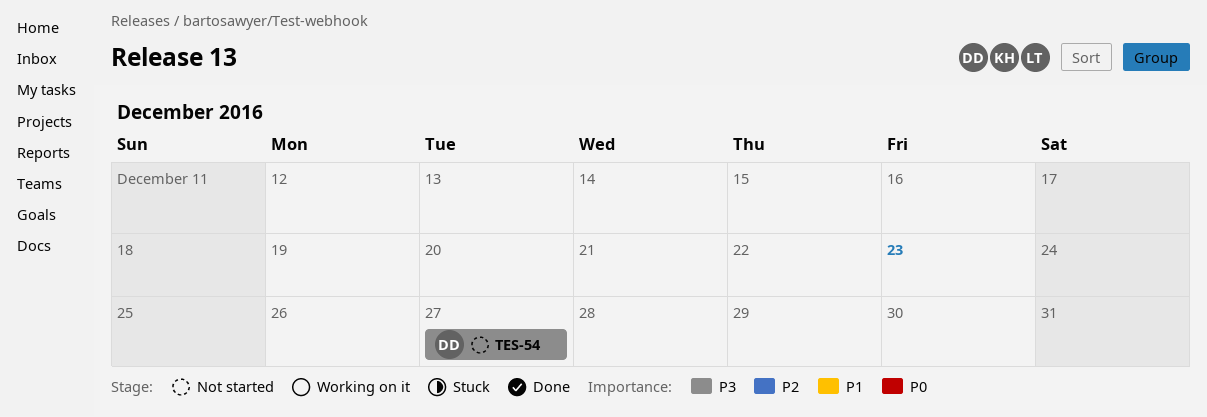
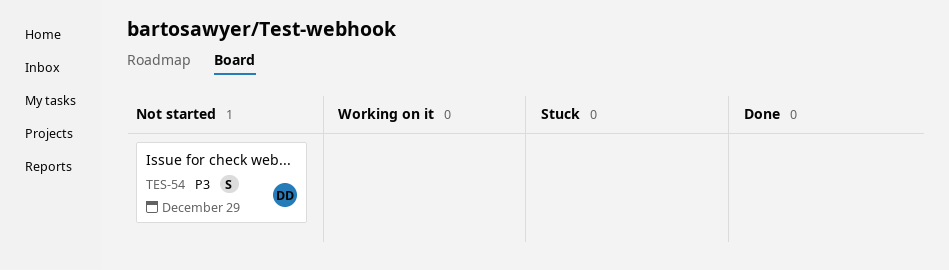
TES-54, due: Dec 27 -> Dec 29

